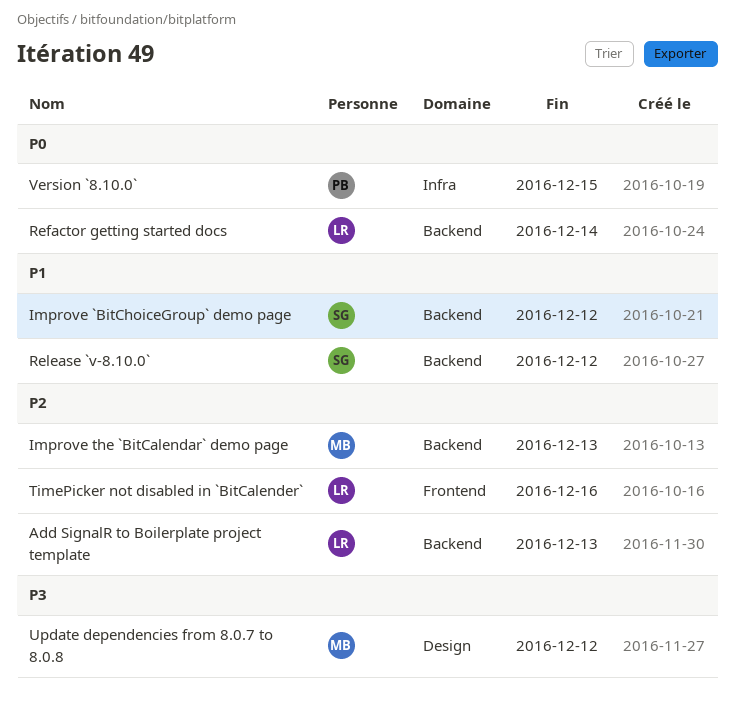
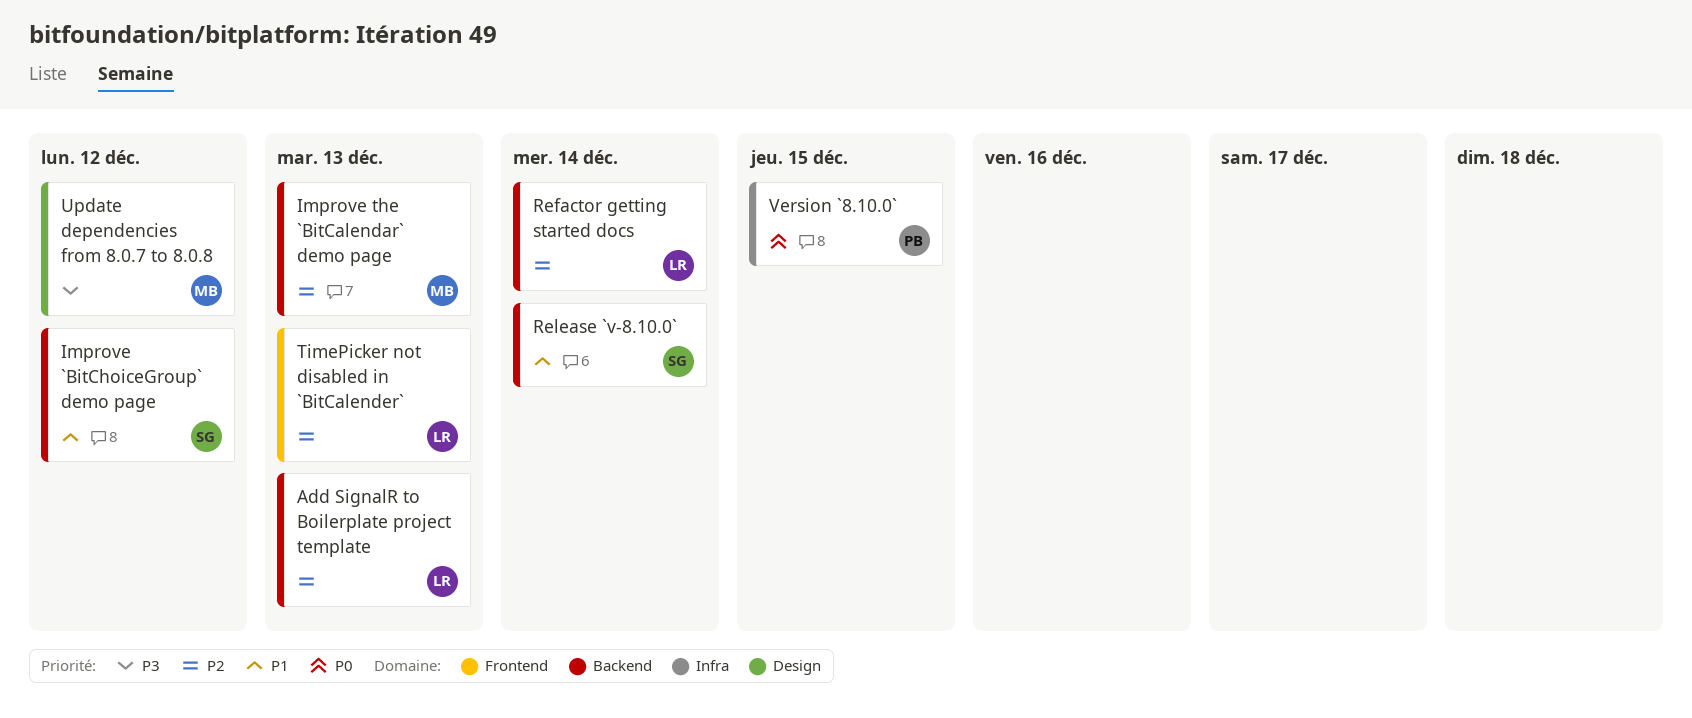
Refactor getting started docs, priority: P0 -> P2
Release `v-8.10.0`, due: Dec 12 -> Dec 14
TimePicker not disabled in `BitCalender`, due: Dec 16 -> Dec 13

